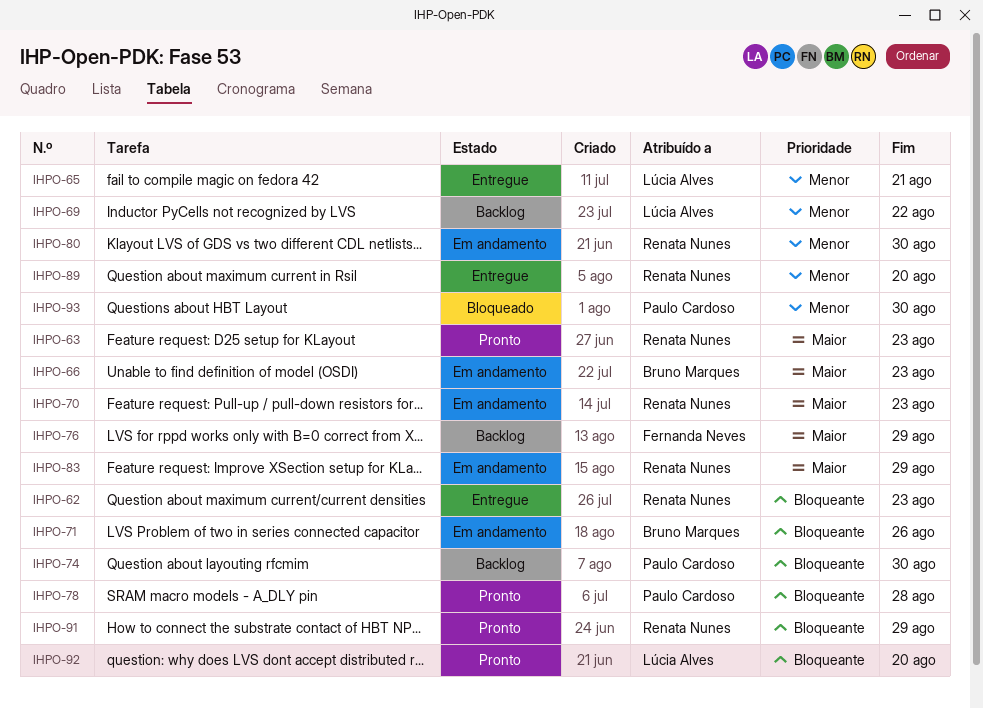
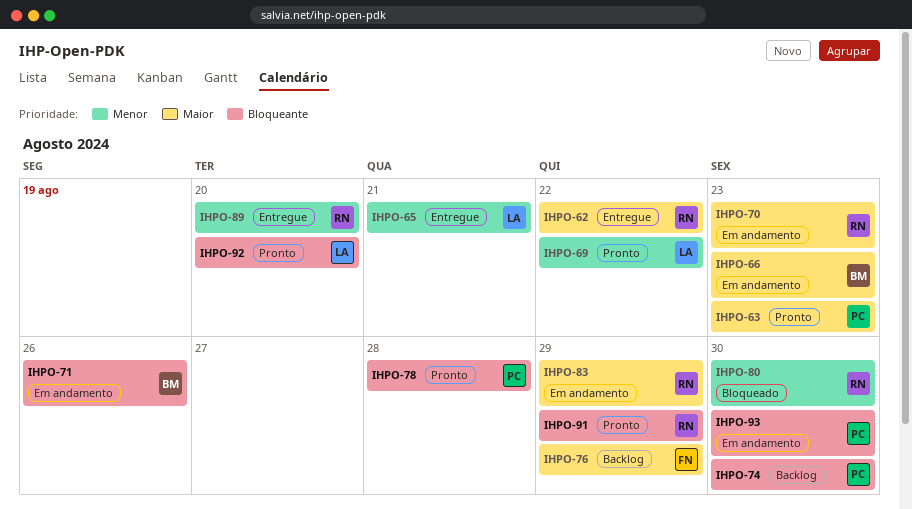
IHPO-62, priority: Bloqueante -> Maior
IHPO-62, due: Aug 23 -> Aug 22
IHPO-63, owner: Renata Nunes -> Paulo Cardoso
IHPO-69, status: Backlog -> Pronto
IHPO-80, status: Em andamento -> Bloqueado
IHPO-93, status: Bloqueado -> Em andamento
IHPO-93, priority: Menor -> Bloqueante

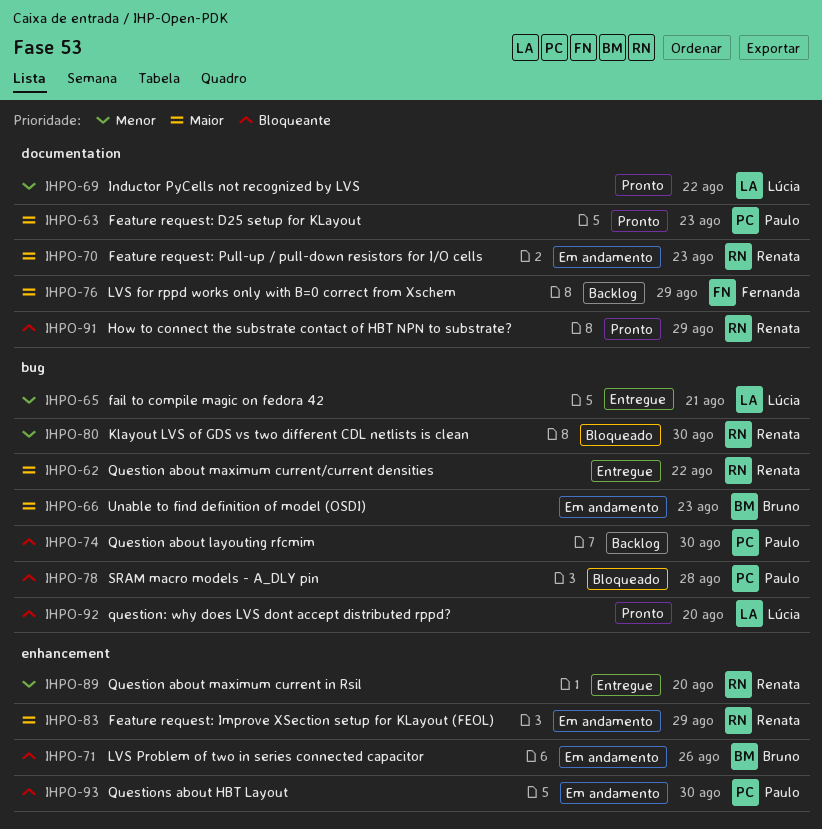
IHPO-78, status: Pronto -> Bloqueado

